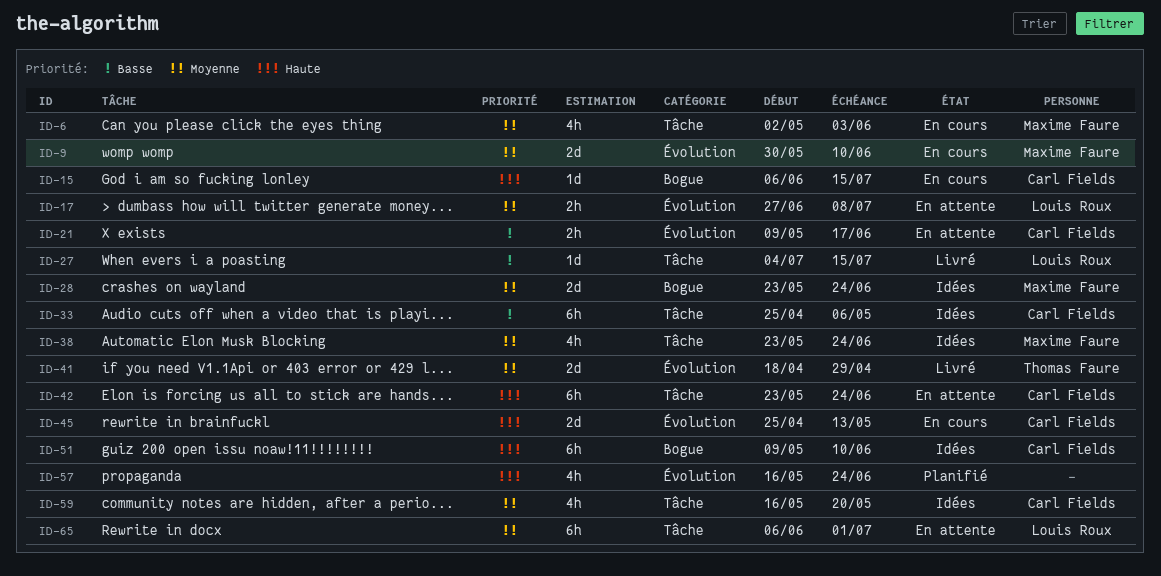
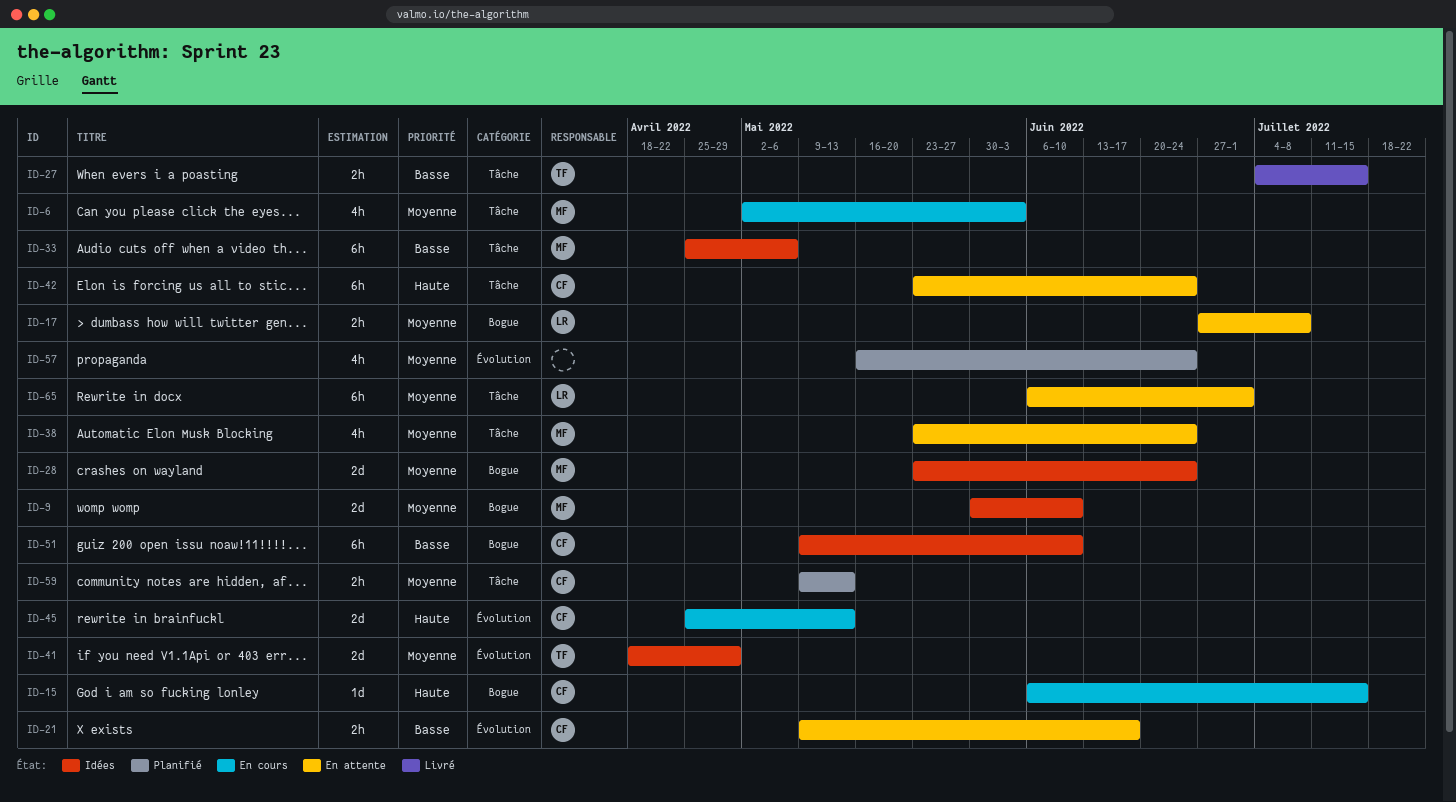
ID-9, status: En cours -> Idées
ID-9, label: Évolution -> Bogue
ID-17, label: Évolution -> Bogue
ID-27, owner: Louis Roux -> Thomas Faure
ID-27, estimate: 1d -> 2h
ID-33, owner: Carl Fields -> Maxime Faure
ID-38, status: Idées -> En attente
ID-41, status: Livré -> Idées
ID-51, priority: Haute -> Basse
ID-57, priority: Haute -> Moyenne
ID-59, status: Idées -> Planifié
ID-59, estimate: 4h -> 2h
ID-59, start: May 16 -> May 9
ID-59, due: May 20 -> May 13

